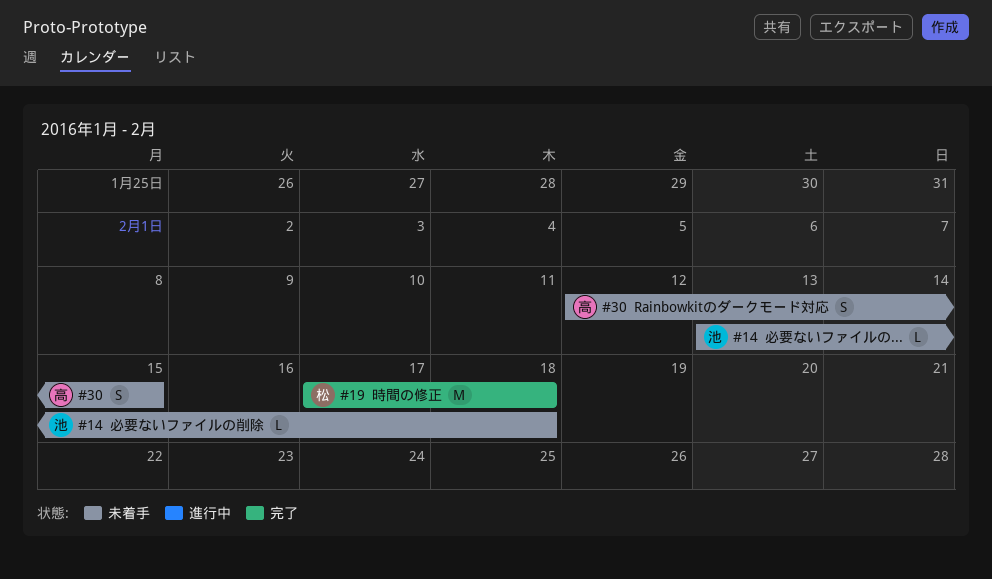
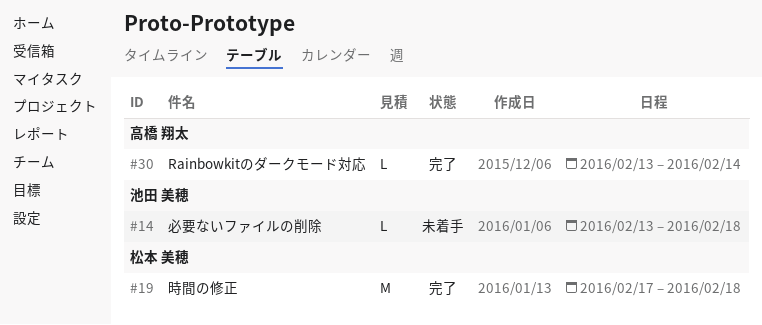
#30, status: 未着手 -> 完了
#30, estimate: S -> L
#30, start: Feb 12 -> Feb 13
#30, due: Feb 15 -> Feb 14

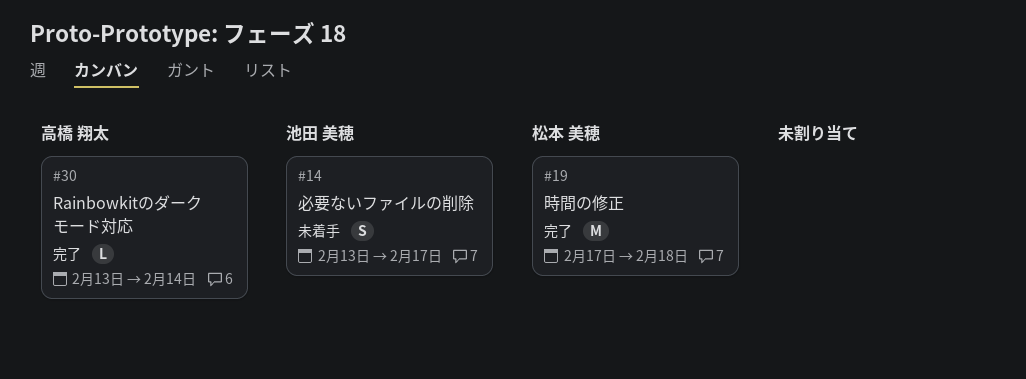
#14, estimate: L -> S
#14, due: Feb 18 -> Feb 17

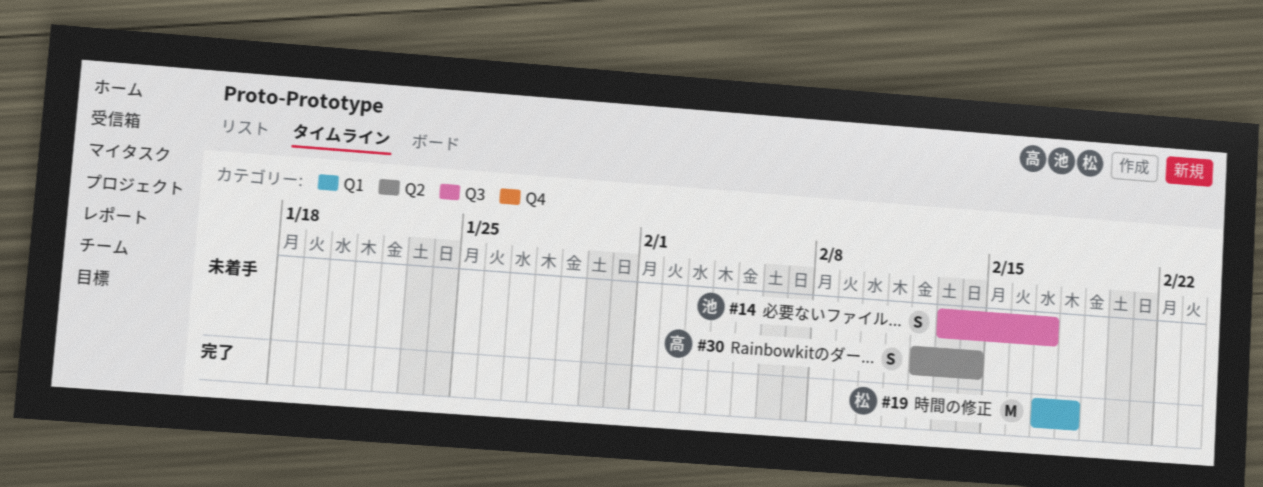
#30, status: 完了 -> 未着手
#30, estimate: L -> S
#30, start: Feb 13 -> Feb 12

